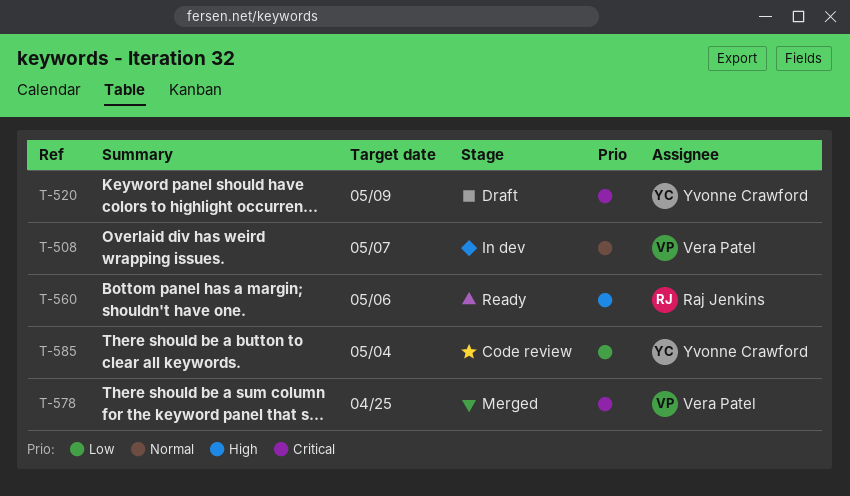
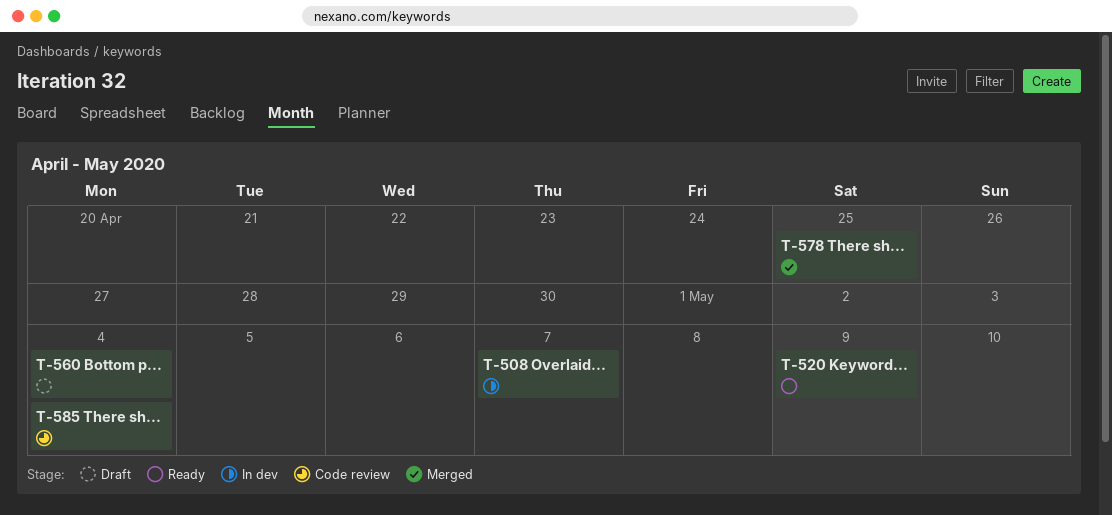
T-520, status: Draft -> Ready
T-560, status: Ready -> Draft
T-560, due: May 6 -> May 4

